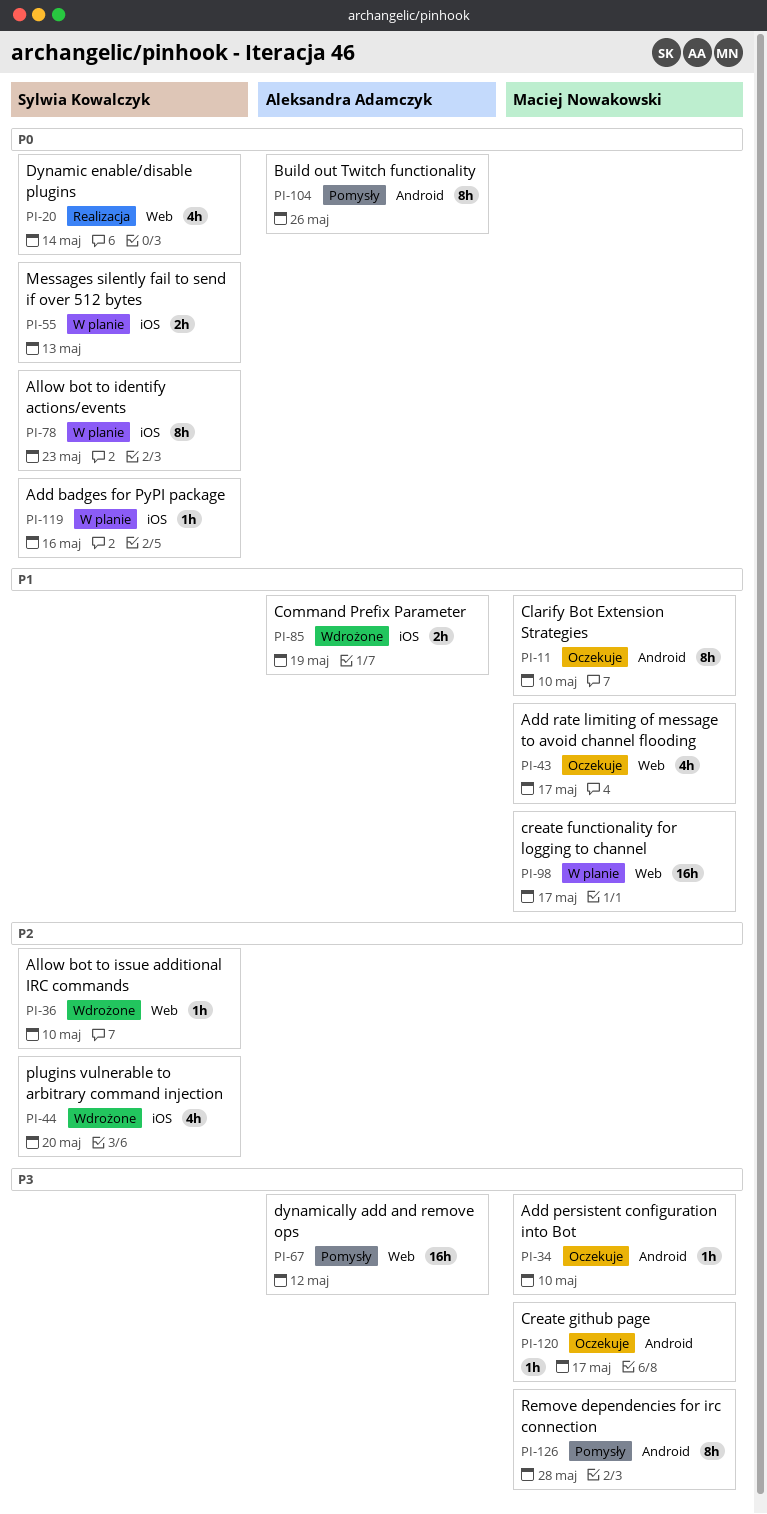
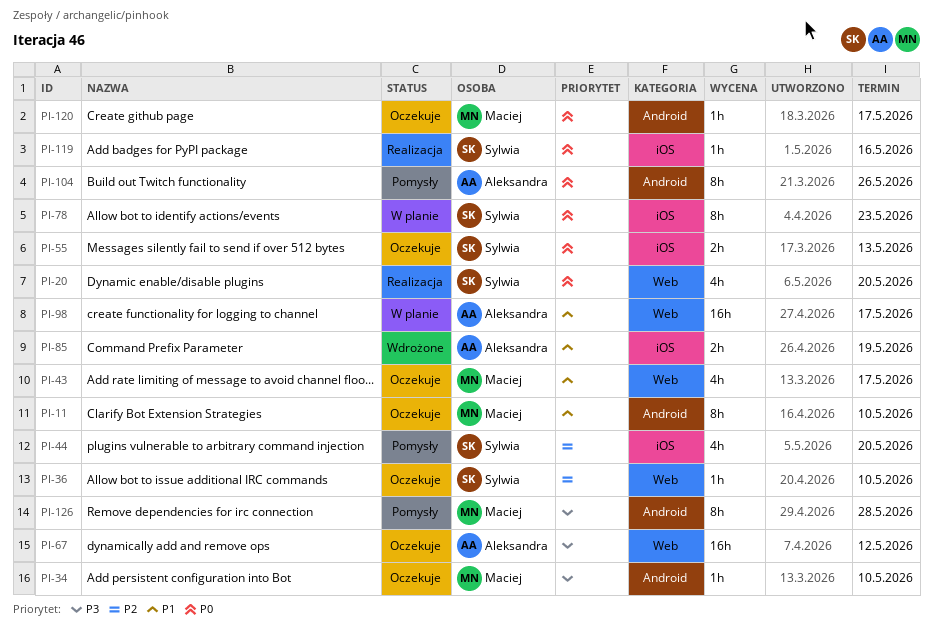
PI-20, due: May 14 -> May 20
PI-36, status: Wdrożone -> Oczekuje
PI-44, status: Wdrożone -> Pomysły
PI-55, status: W planie -> Oczekuje
PI-67, status: Pomysły -> Oczekuje
PI-98, owner: Maciej Nowakowski -> Aleksandra Adamczyk
PI-119, status: W planie -> Realizacja
PI-120, priority: P3 -> P0

